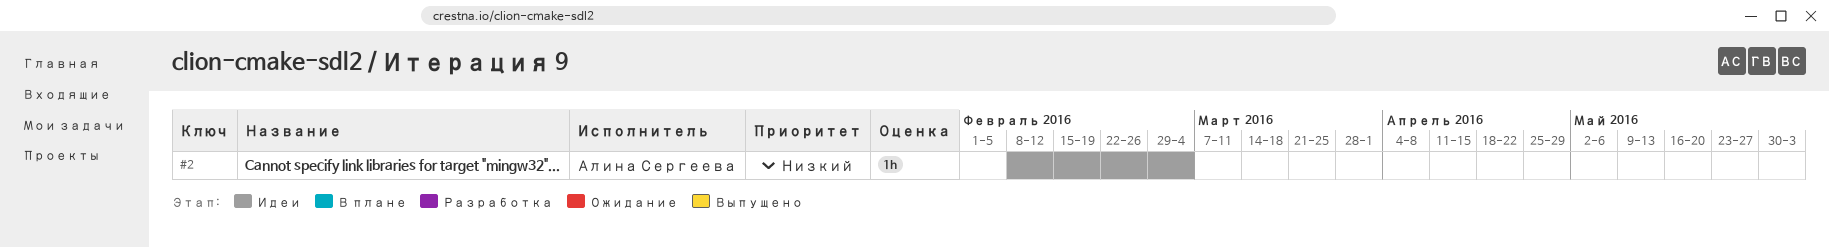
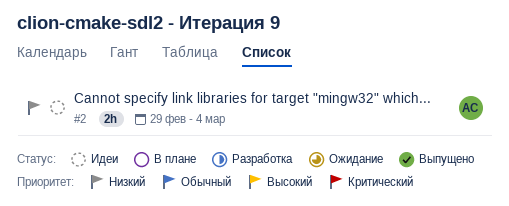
#2, estimate: 1h -> 2h
#2, start: Feb 8 -> Feb 29

